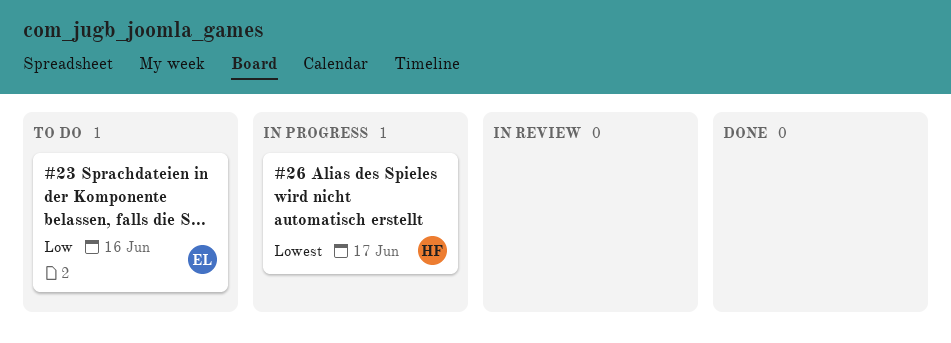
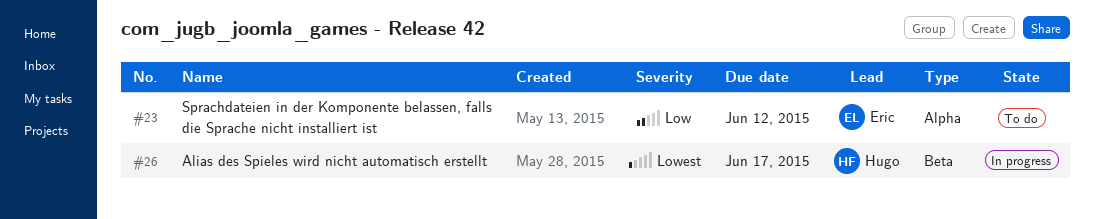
#23, due: Jun 16 -> Jun 12

